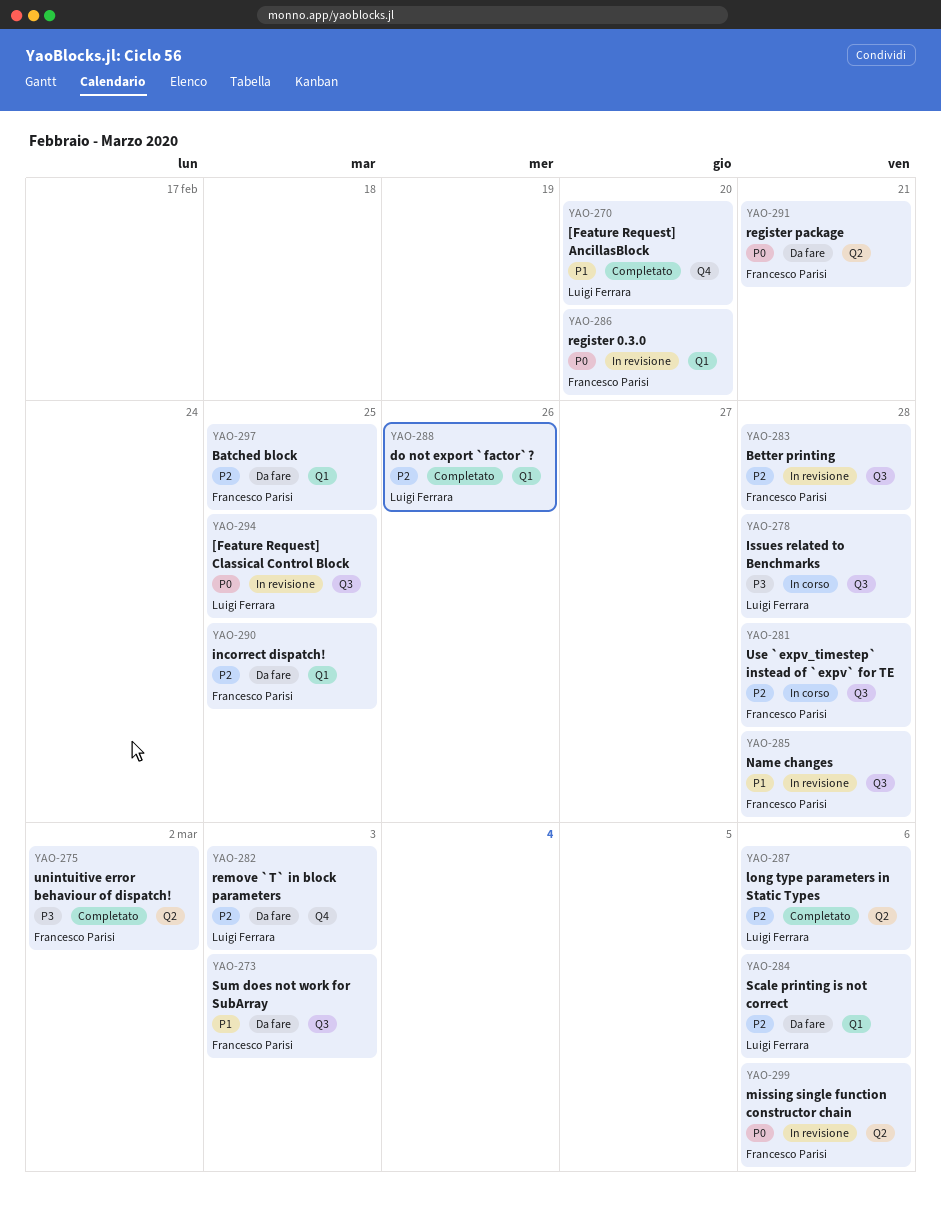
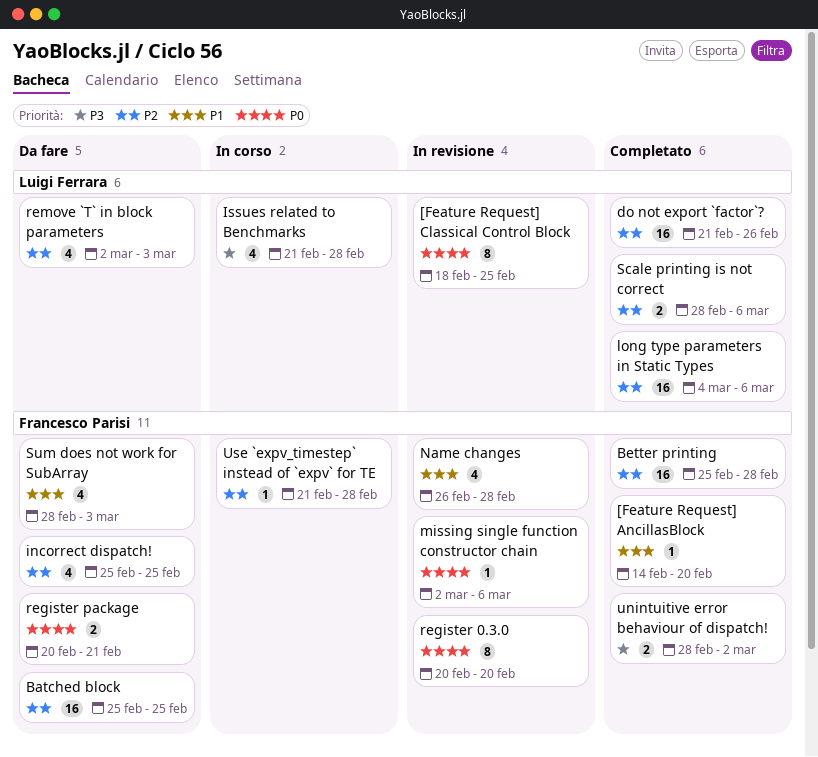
[Feature Request] AncillasBlock, owner: Luigi Ferrara -> Francesco Parisi
Better printing, status: In revisione -> Completato
Scale printing is not correct, status: Da fare -> Completato

